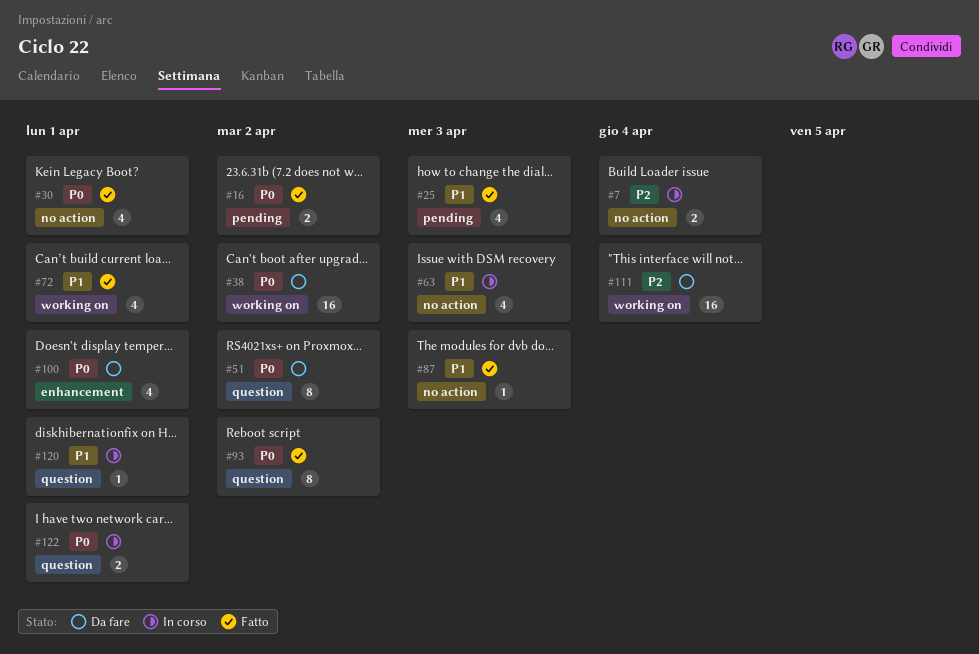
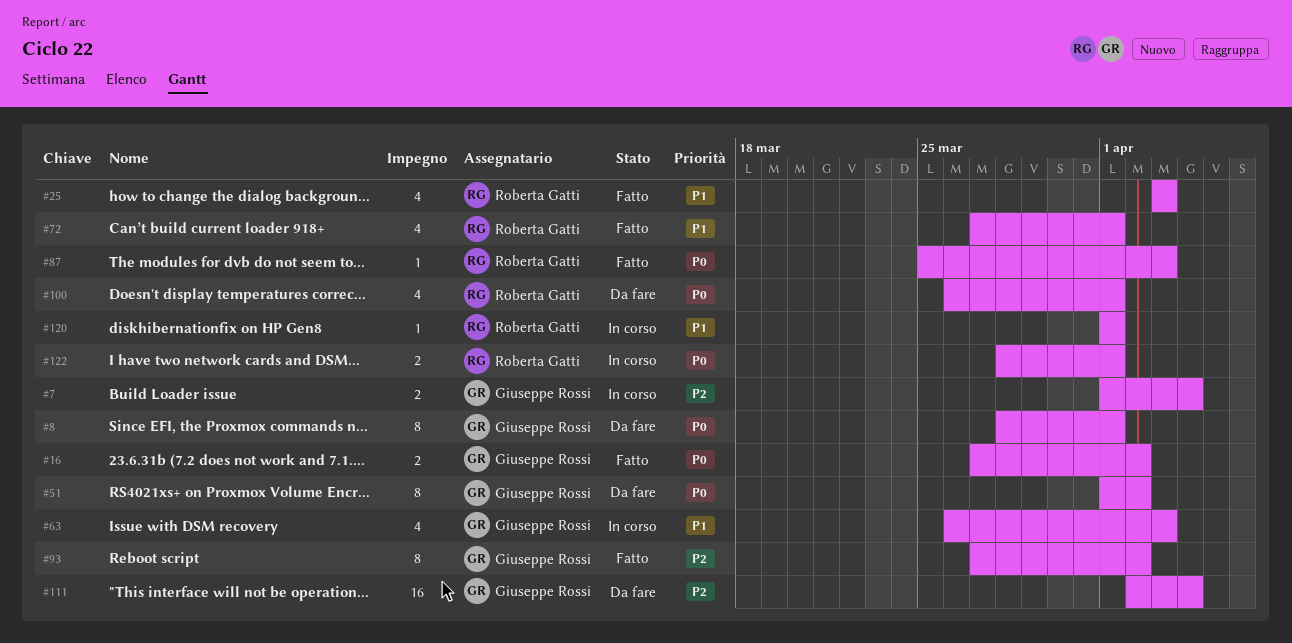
#8: none -> present
#30: present -> none
#38: present -> none
#87, priority: P1 -> P0
#93, priority: P0 -> P2

